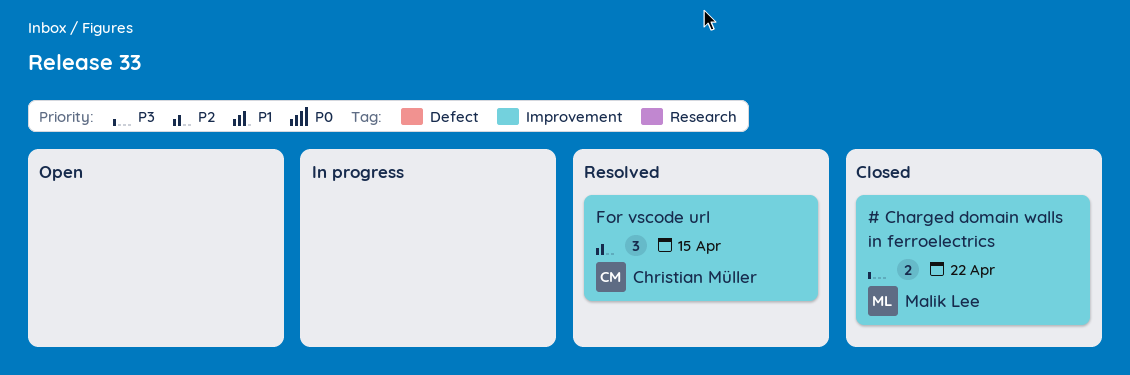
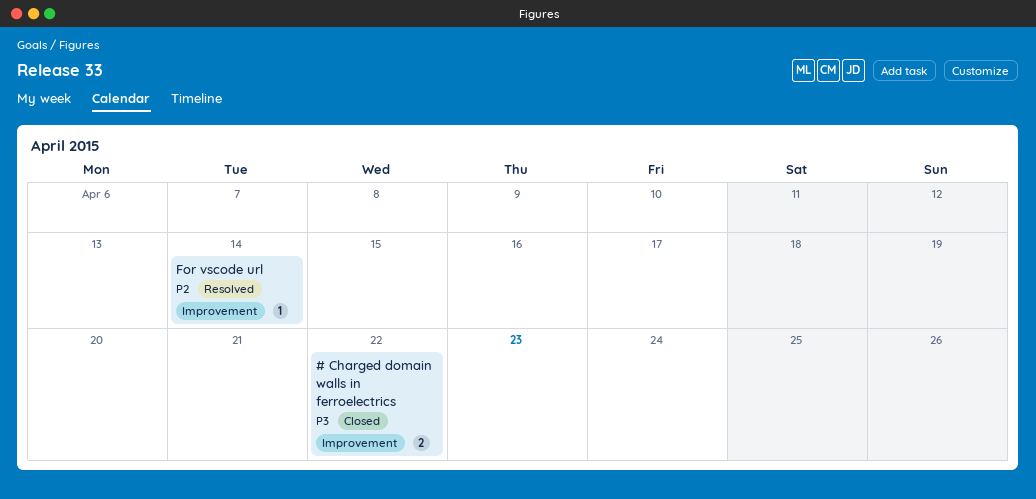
For vscode url, estimate: 3 -> 1
For vscode url, due: Apr 15 -> Apr 14

